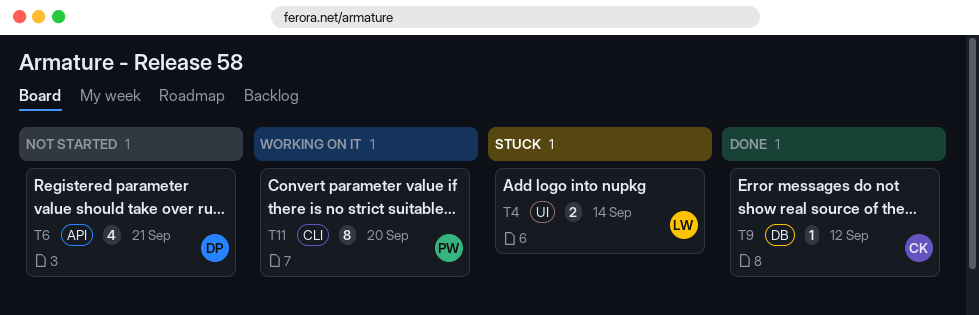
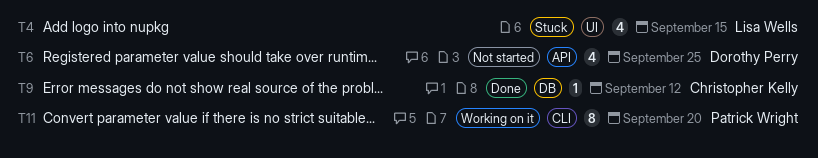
T4, estimate: 2 -> 4
T4, due: Sep 14 -> Sep 15
T6, due: Sep 21 -> Sep 25

